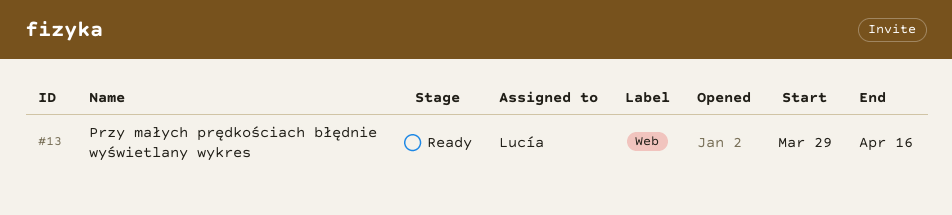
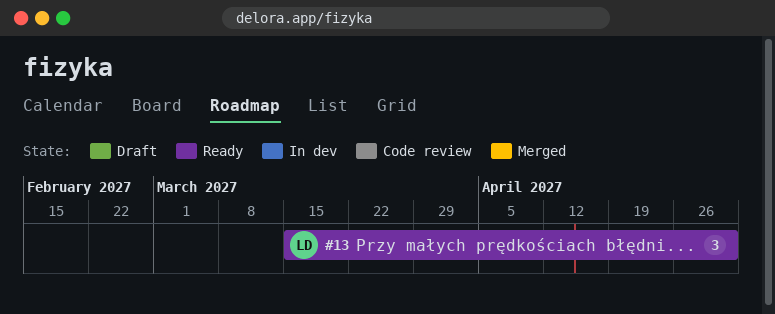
#13, start: Mar 29 -> Mar 15
#13, due: Apr 16 -> Apr 30

